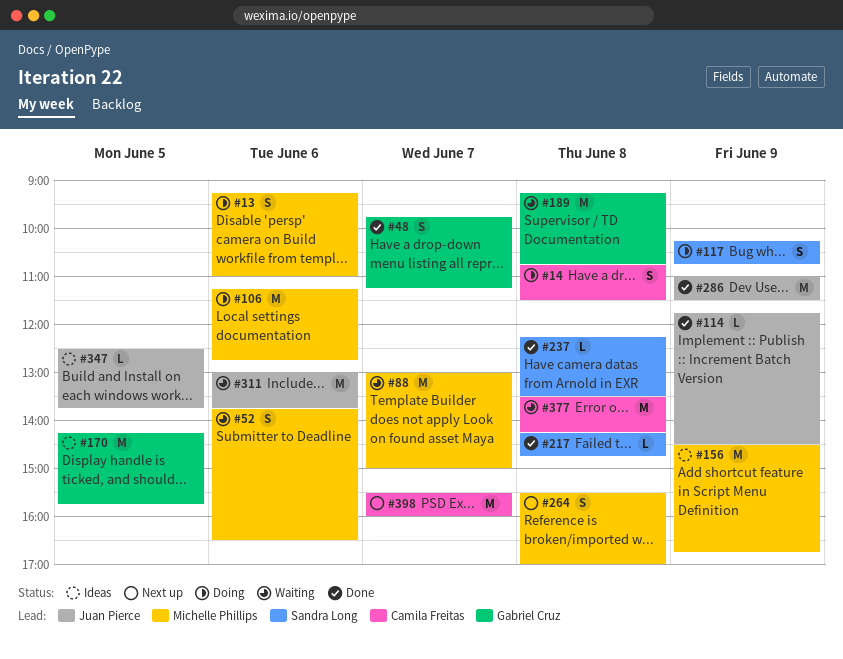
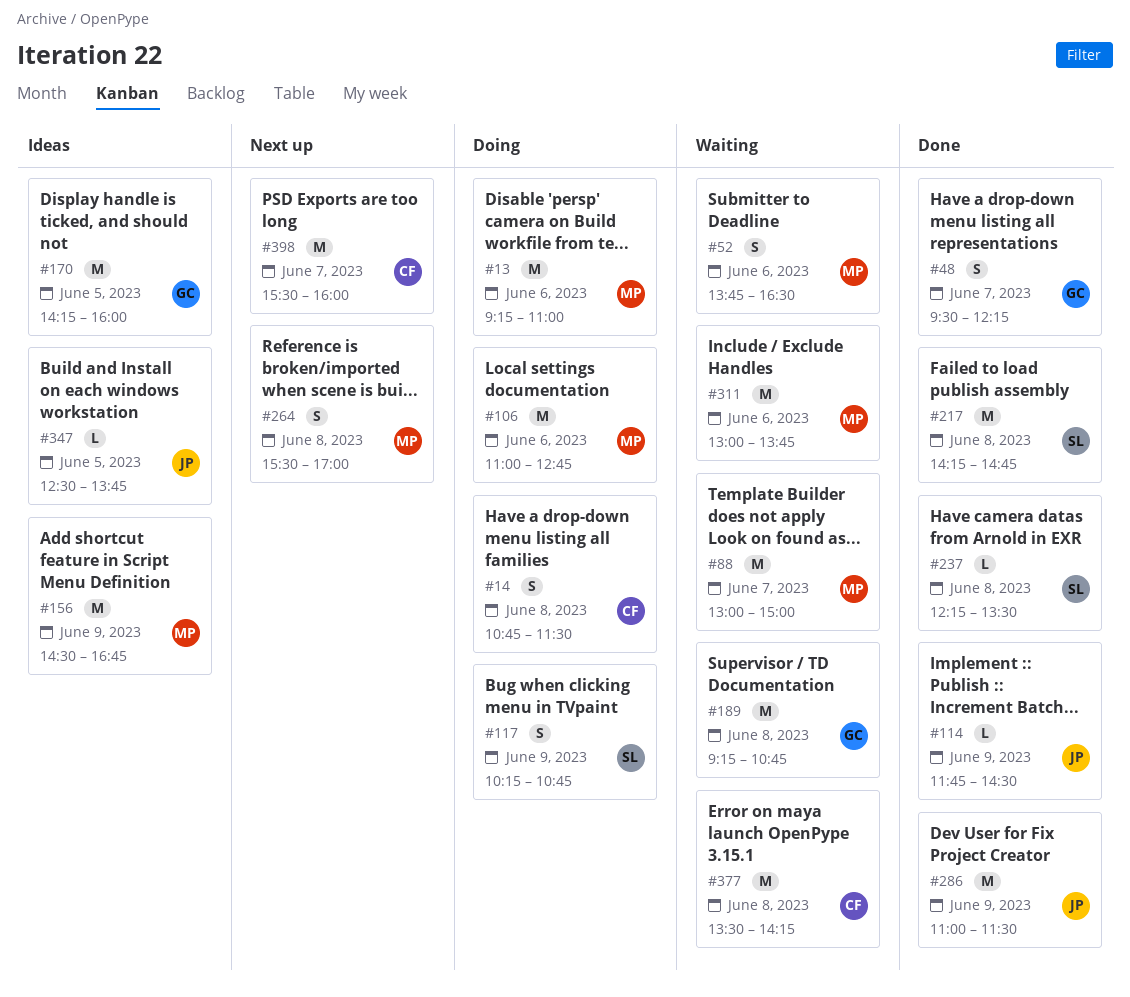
#13, estimate: S -> M
#48, begins: 09:45 -> 09:30
#48, ends: 11:15 -> 12:15
#106, begins: 11:15 -> 11:00
#170, ends: 15:45 -> 16:00
#217, estimate: L -> M
#311, owner: Juan Pierce -> Michelle Phillips

